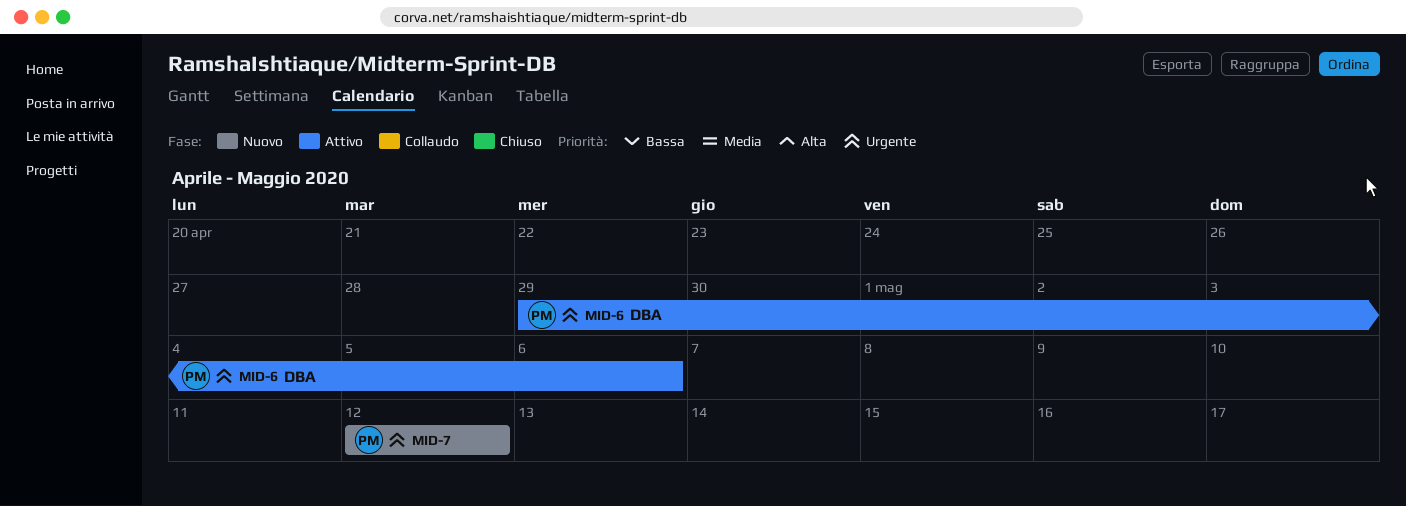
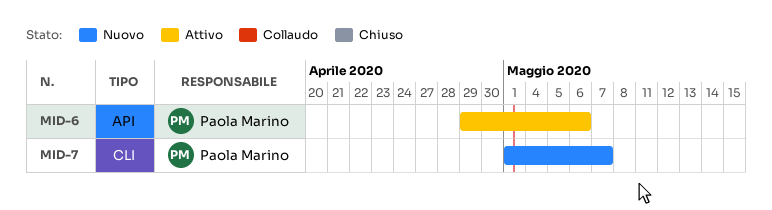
MID-7, start: May 12 -> May 1
MID-7, due: May 12 -> May 7

